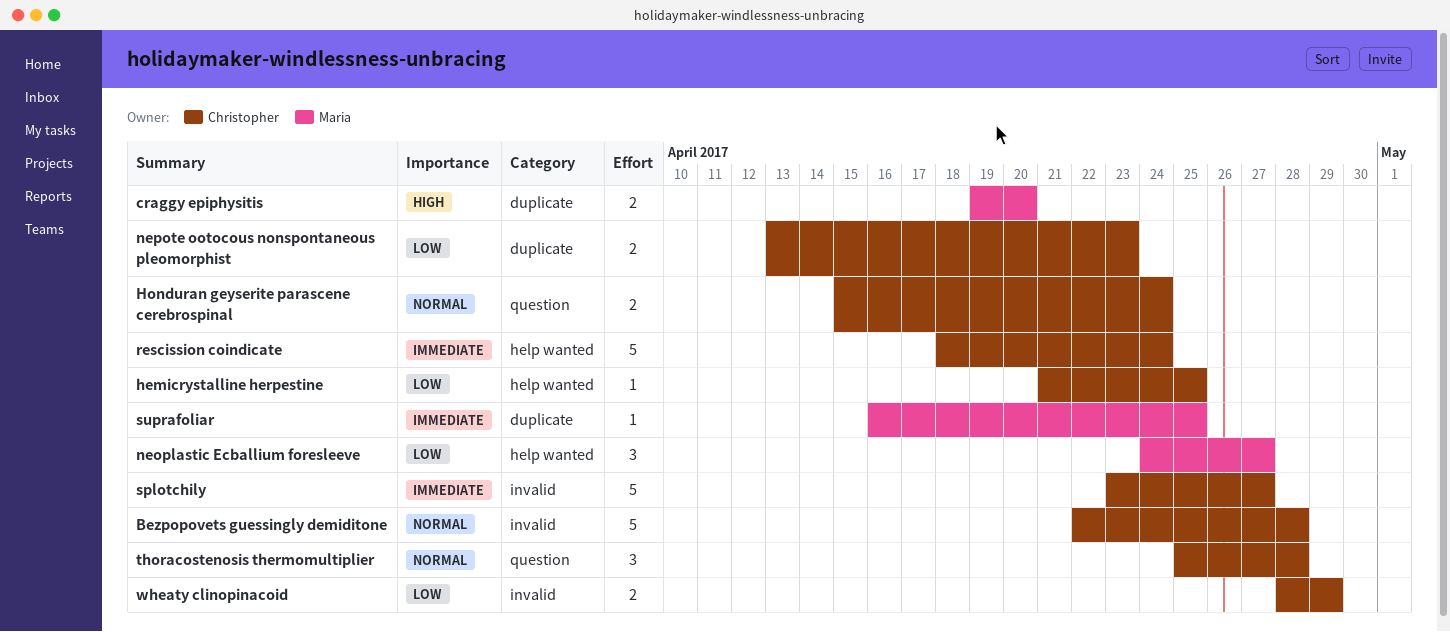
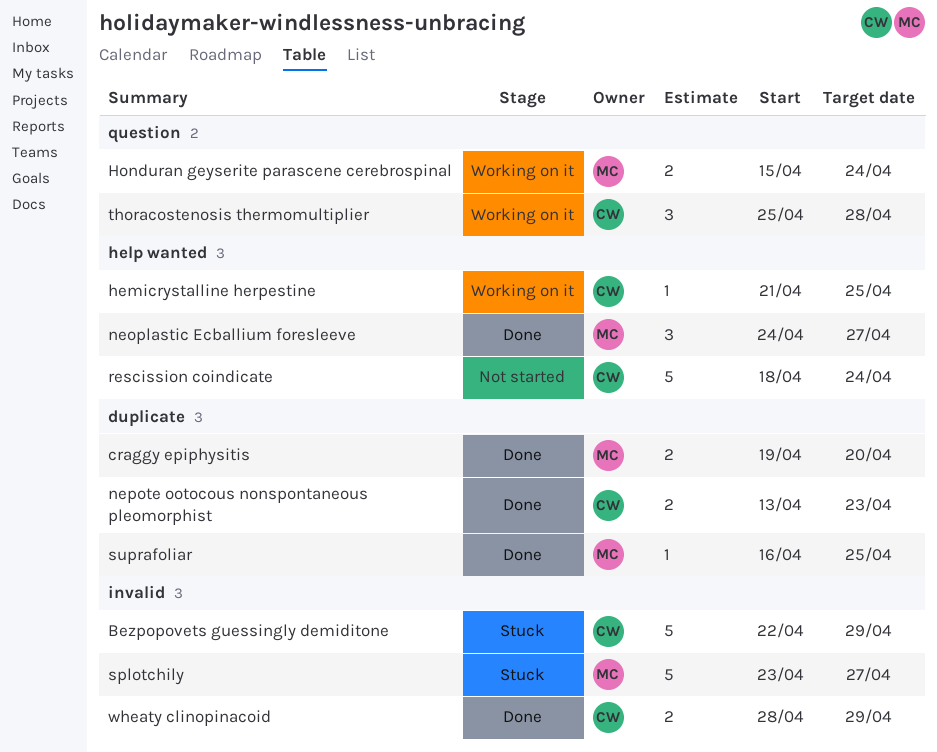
Bezpopovets guessingly demiditone, due: Apr 28 -> Apr 29
Honduran geyserite parascene cerebrospinal, owner: Christopher -> Maria
splotchily, owner: Christopher -> Maria

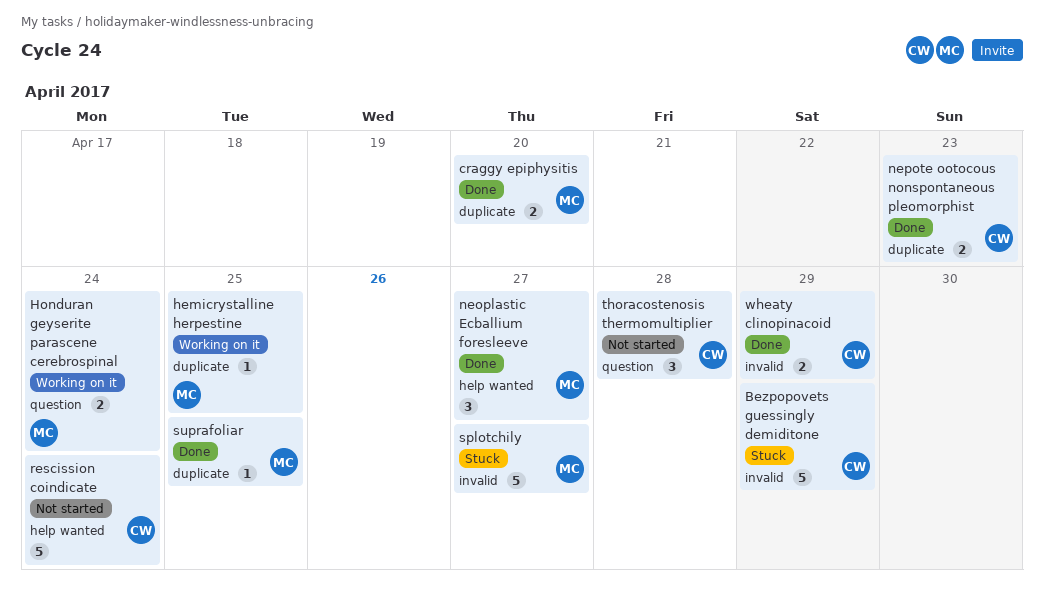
hemicrystalline herpestine, owner: CW -> MC
hemicrystalline herpestine, label: help wanted -> duplicate
thoracostenosis thermomultiplier, status: Working on it -> Not started

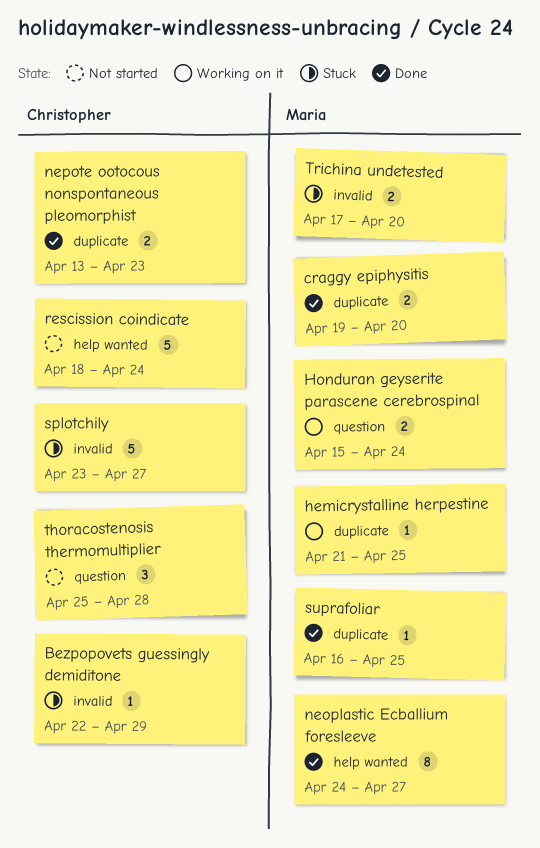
Bezpopovets guessingly demiditone, estimate: 5 -> 1
neoplastic Ecballium foresleeve, estimate: 3 -> 8
splotchily, owner: Maria -> Christopher
Trichina undetested: none -> present
wheaty clinopinacoid: present -> none

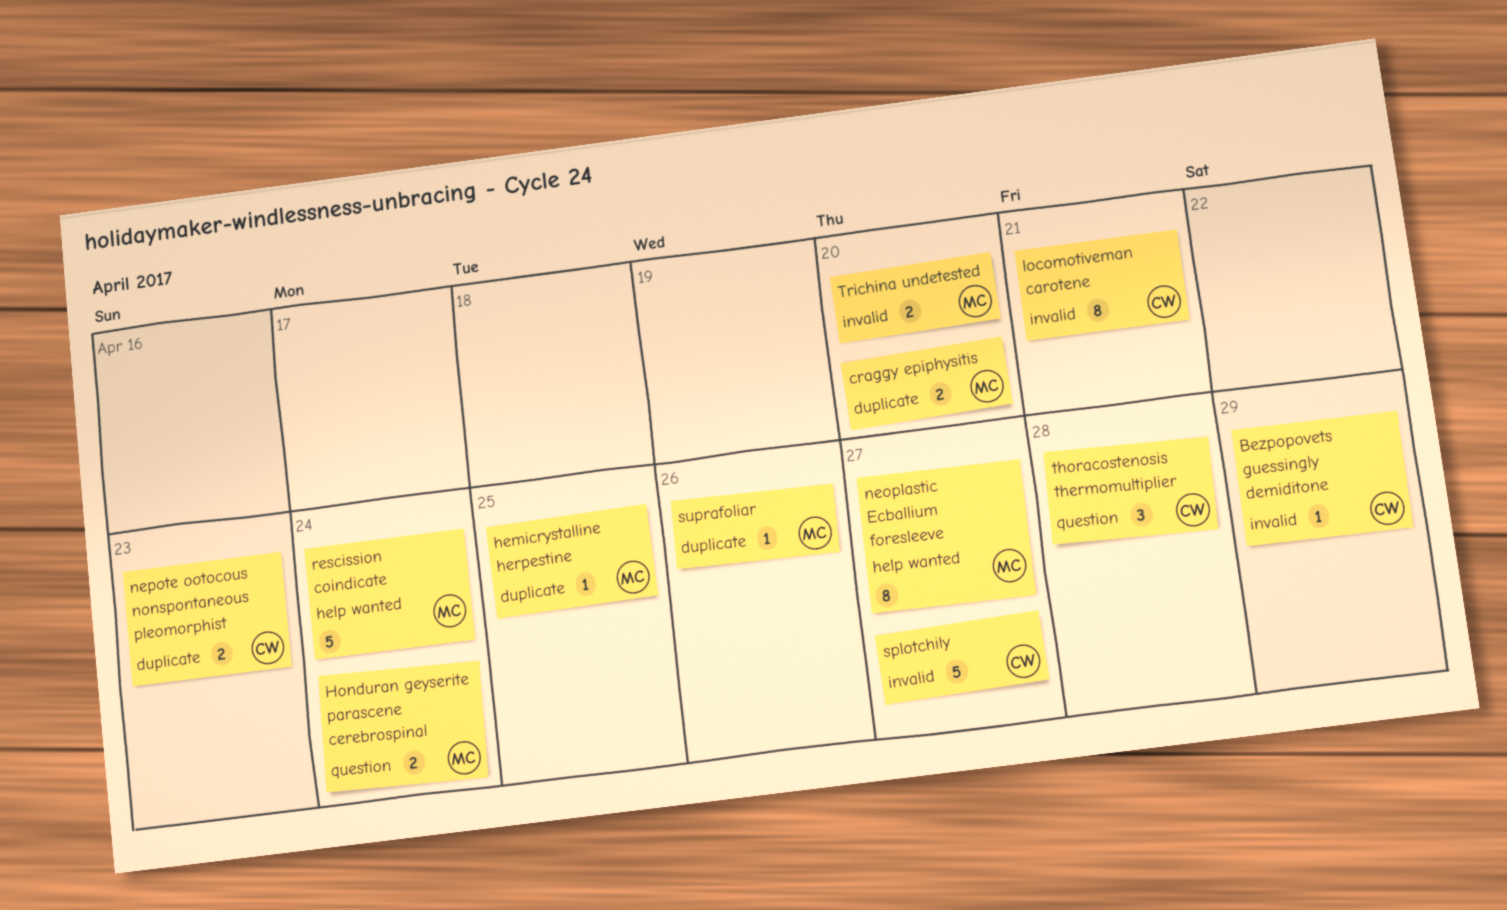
locomotiveman carotene: none -> present
rescission coindicate, owner: Christopher -> Maria
suprafoliar, due: Apr 25 -> Apr 26

